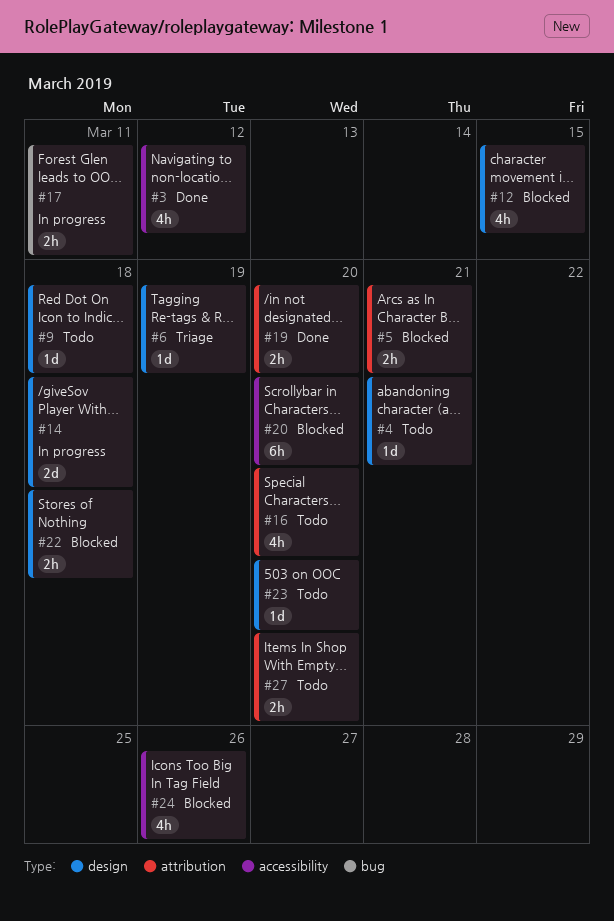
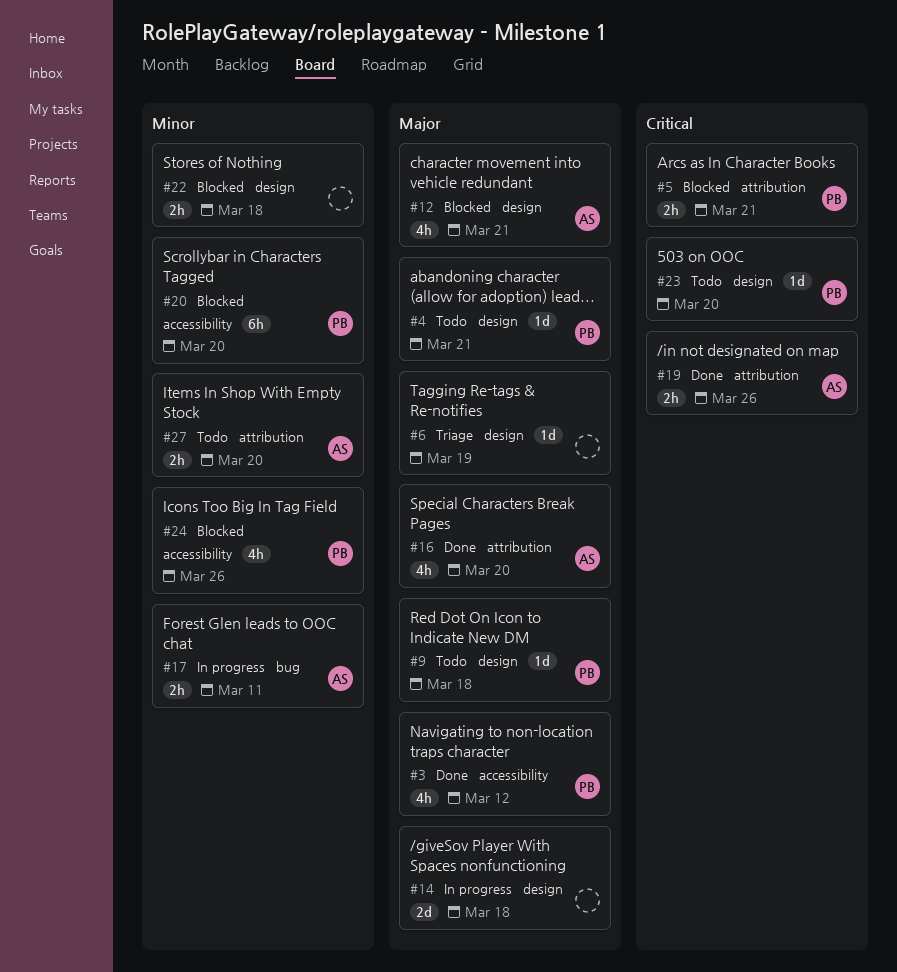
#12, due: Mar 15 -> Mar 21
#16, status: Todo -> Done
#19, due: Mar 20 -> Mar 26

